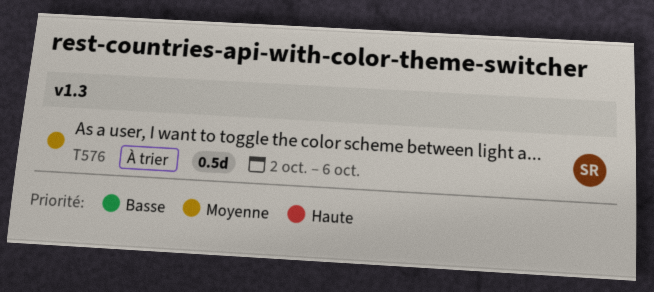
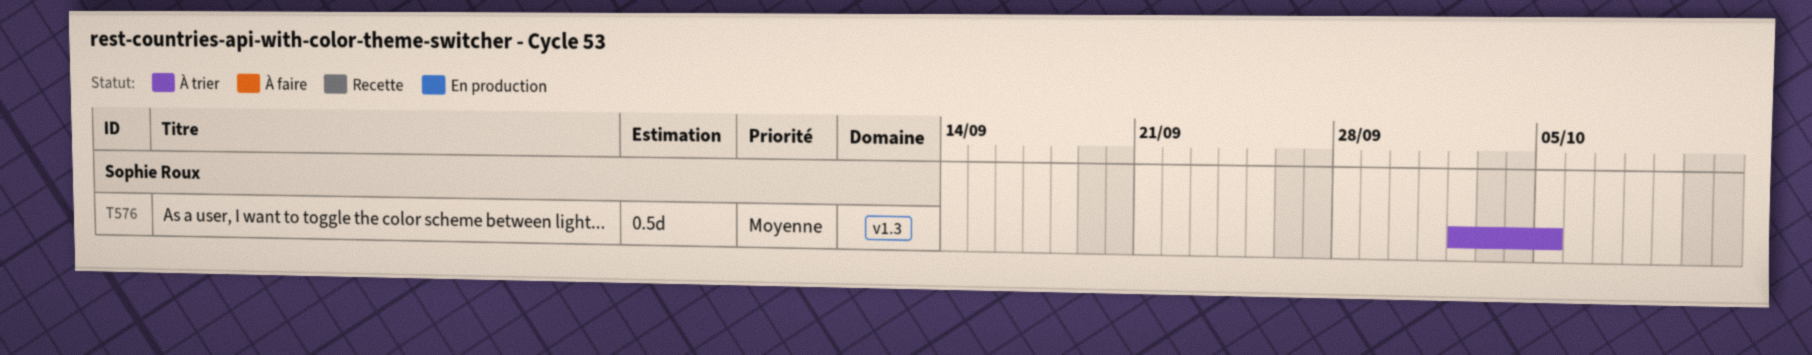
T576, due: Oct 6 -> Oct 5

